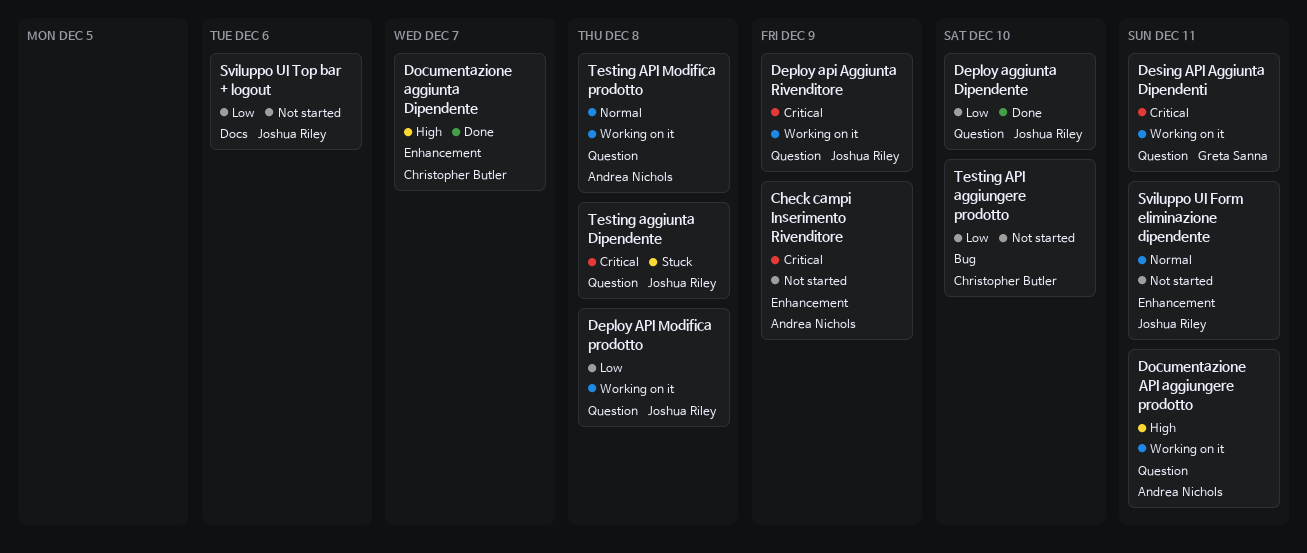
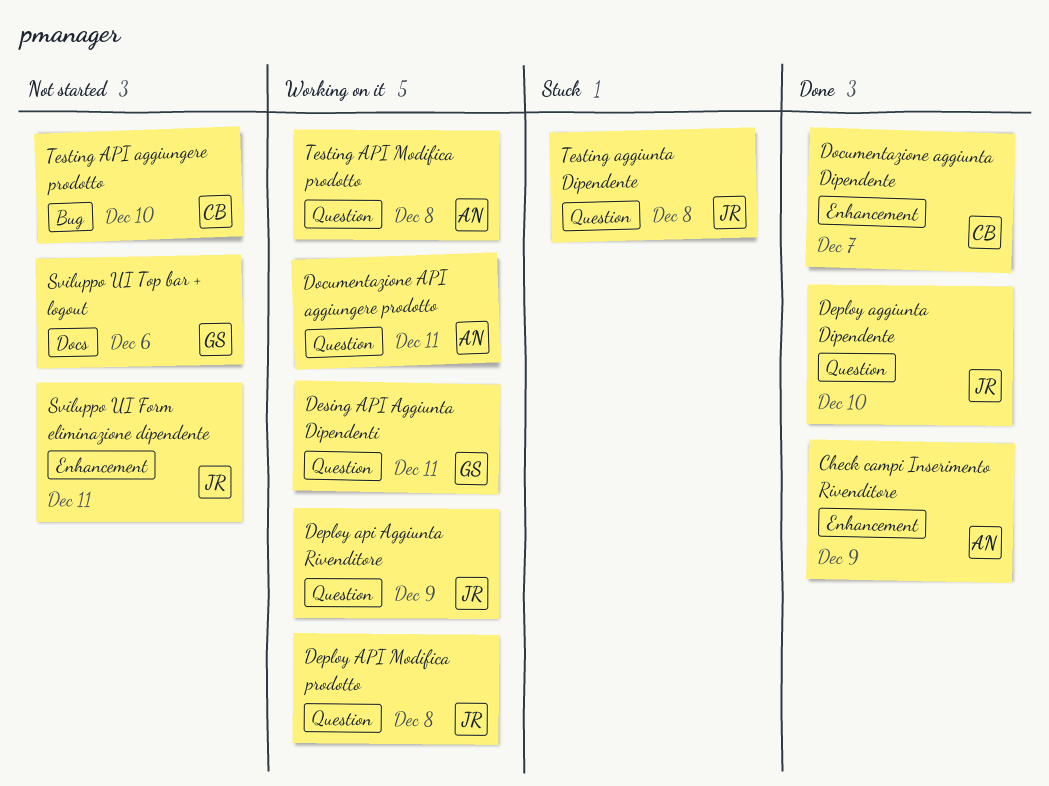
Check campi Inserimento Rivenditore, status: Not started -> Done
Sviluppo UI Top bar + logout, owner: Joshua Riley -> Greta Sanna

